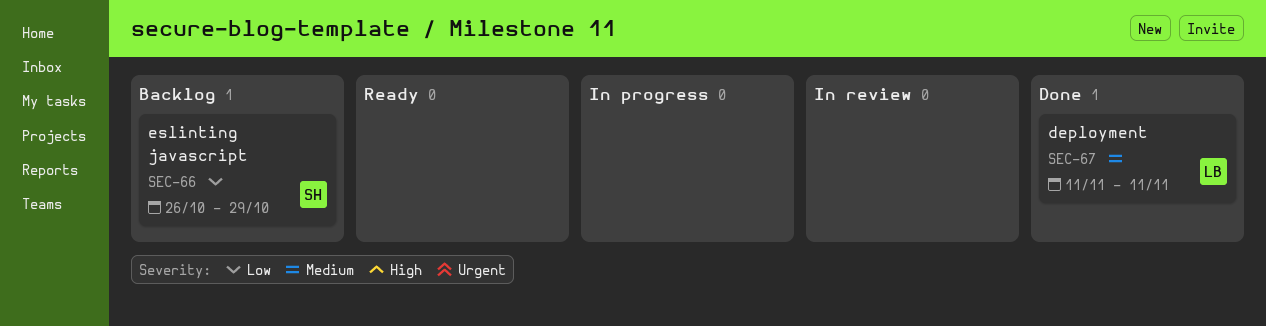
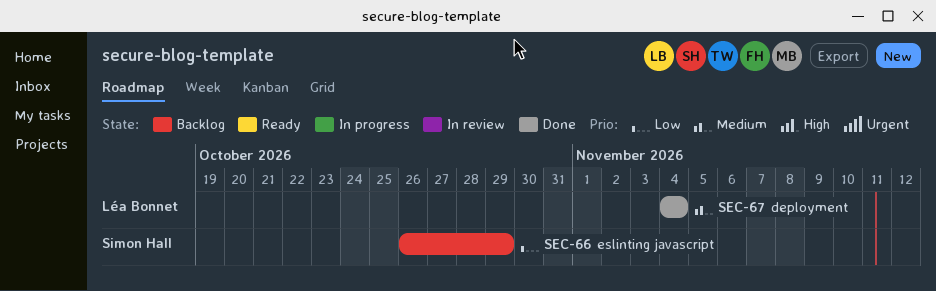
SEC-67, start: Nov 11 -> Nov 4
SEC-67, due: Nov 11 -> Nov 4

